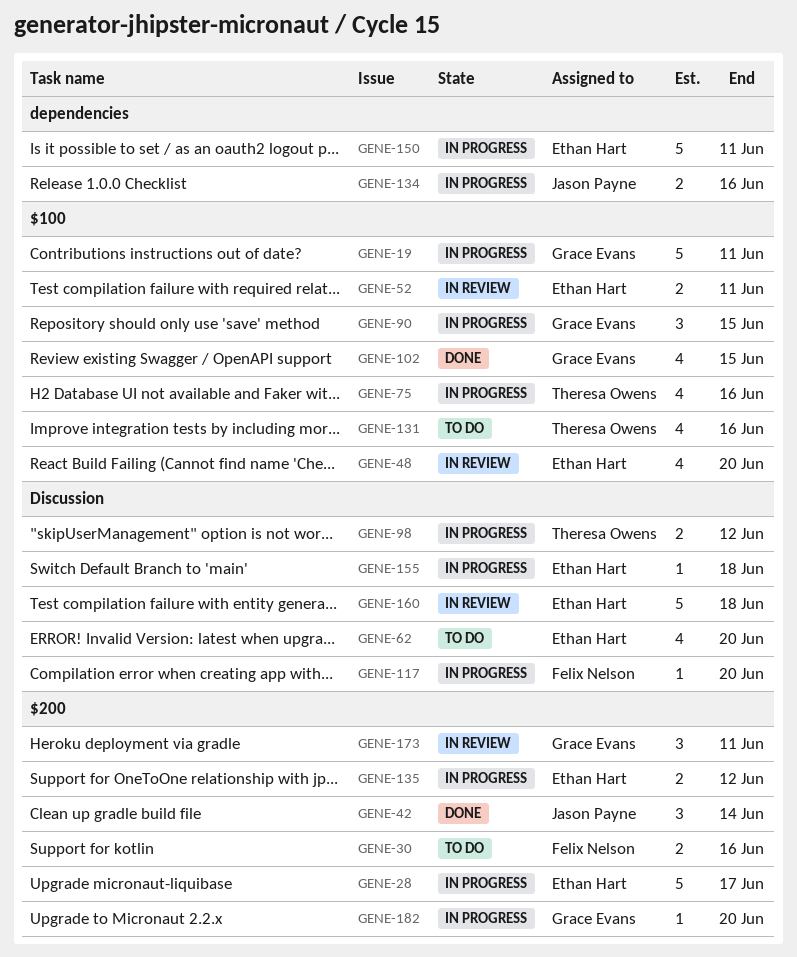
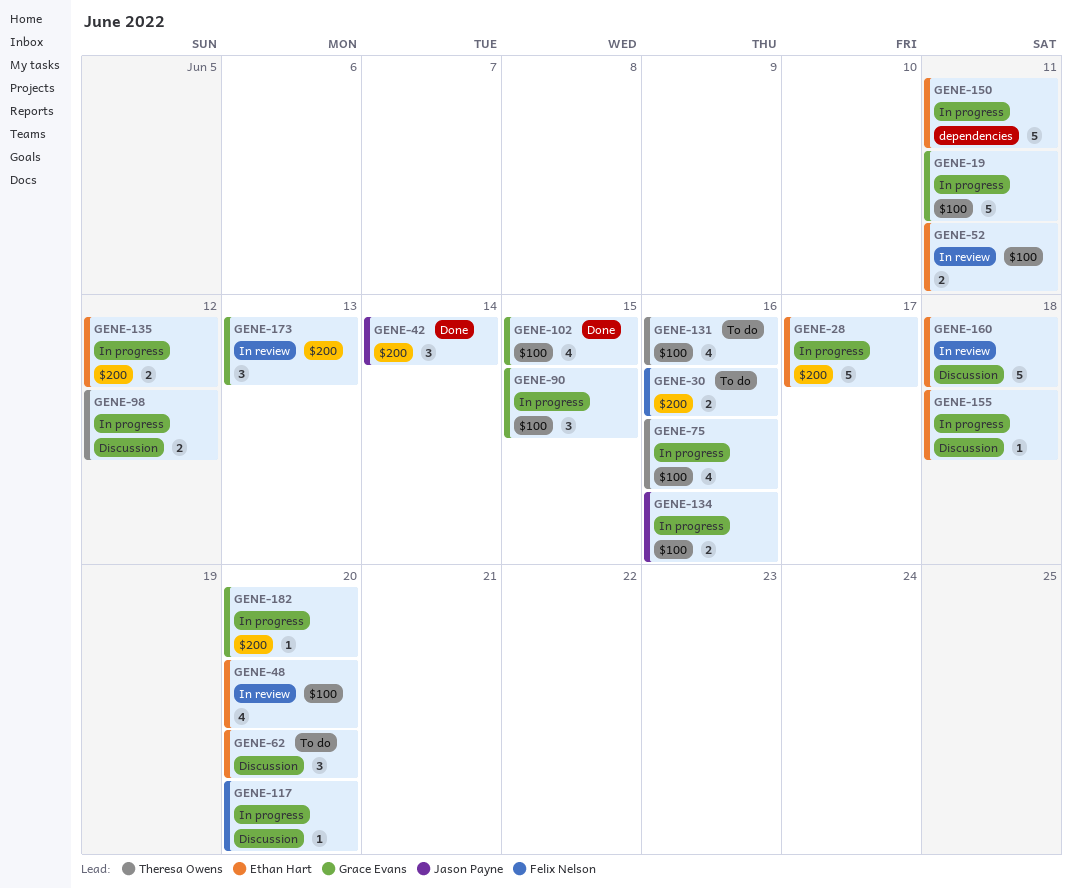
GENE-62, estimate: 4 -> 3
GENE-134, label: dependencies -> $100
GENE-173, due: Jun 11 -> Jun 13

